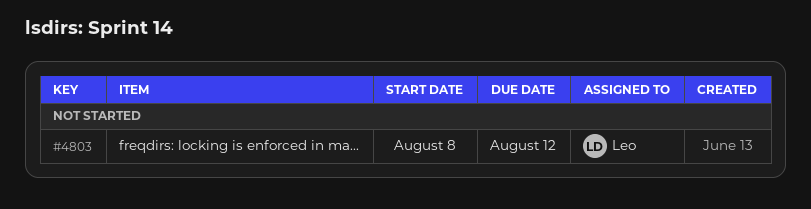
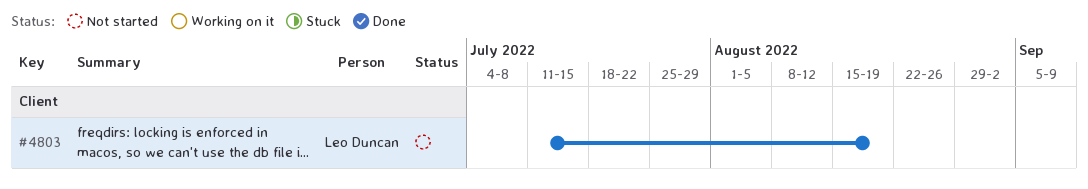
#4803, start: Aug 8 -> Jul 11
#4803, due: Aug 12 -> Aug 19

